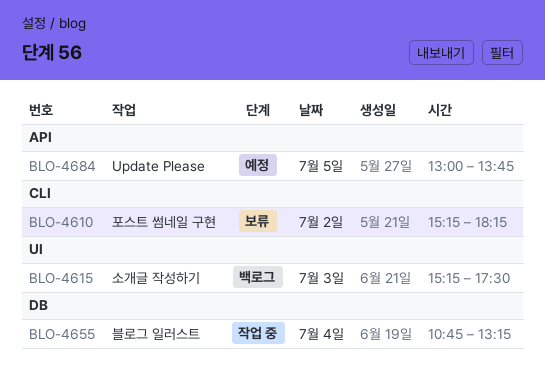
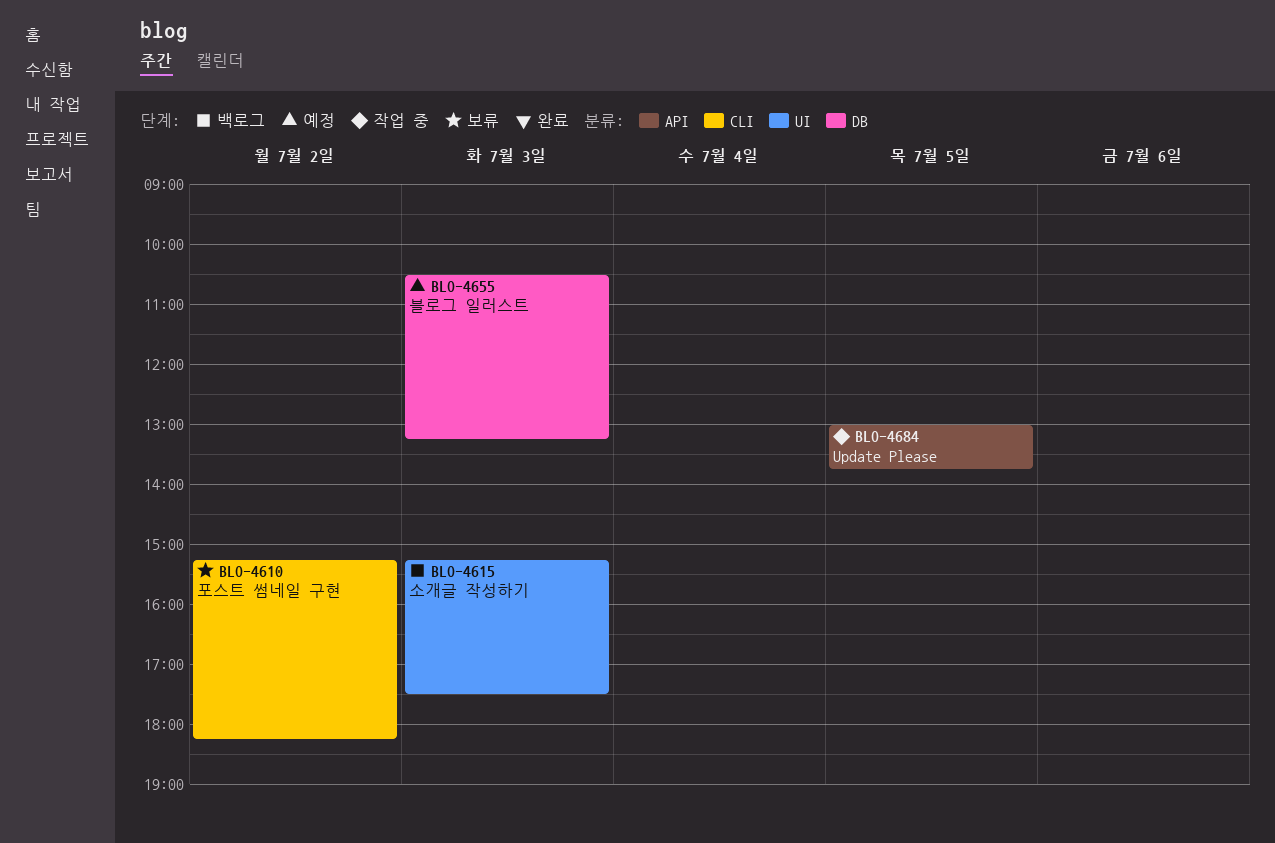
BLO-4655, status: 작업 중 -> 예정
BLO-4655, day: Jul 4 -> Jul 3
BLO-4655, begins: 10:45 -> 10:30
BLO-4684, status: 예정 -> 작업 중

